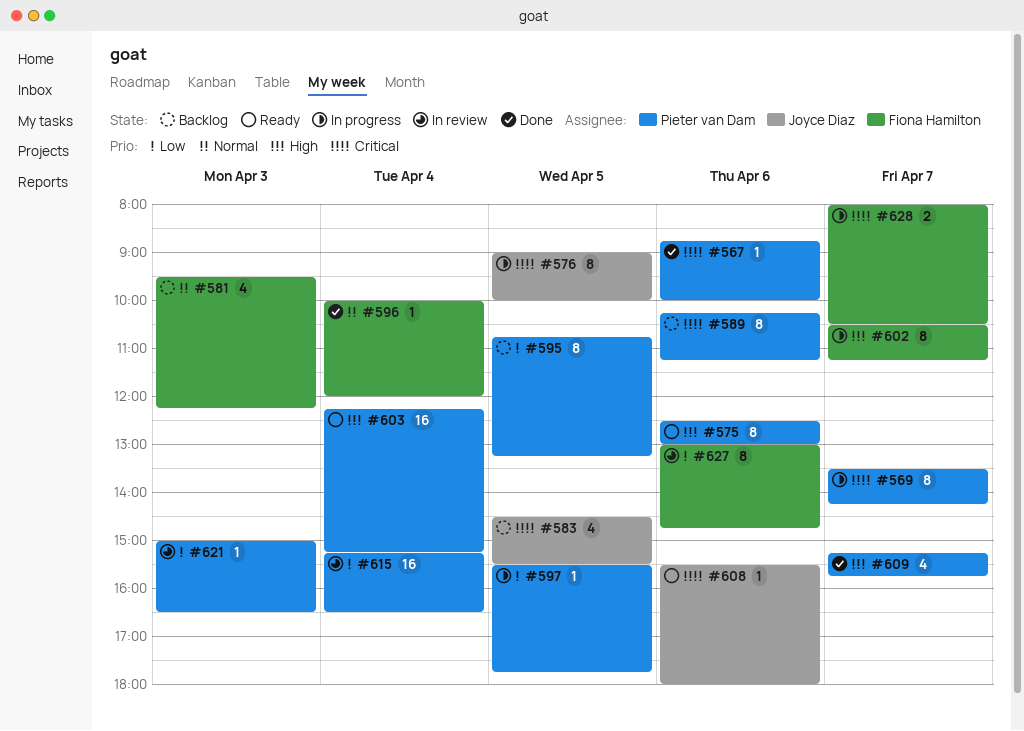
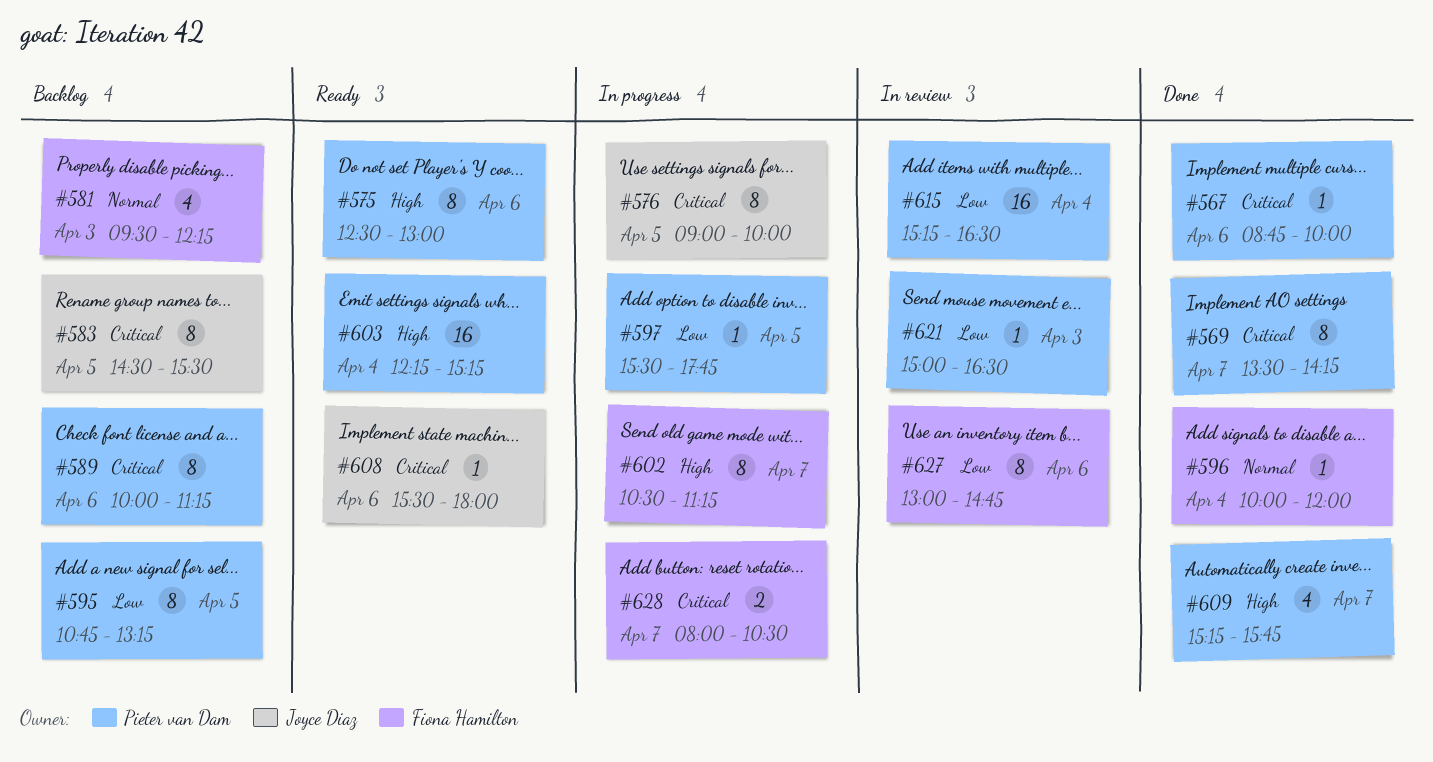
#569, status: In progress -> Done
#583, estimate: 4 -> 8
#589, begins: 10:15 -> 10:00

